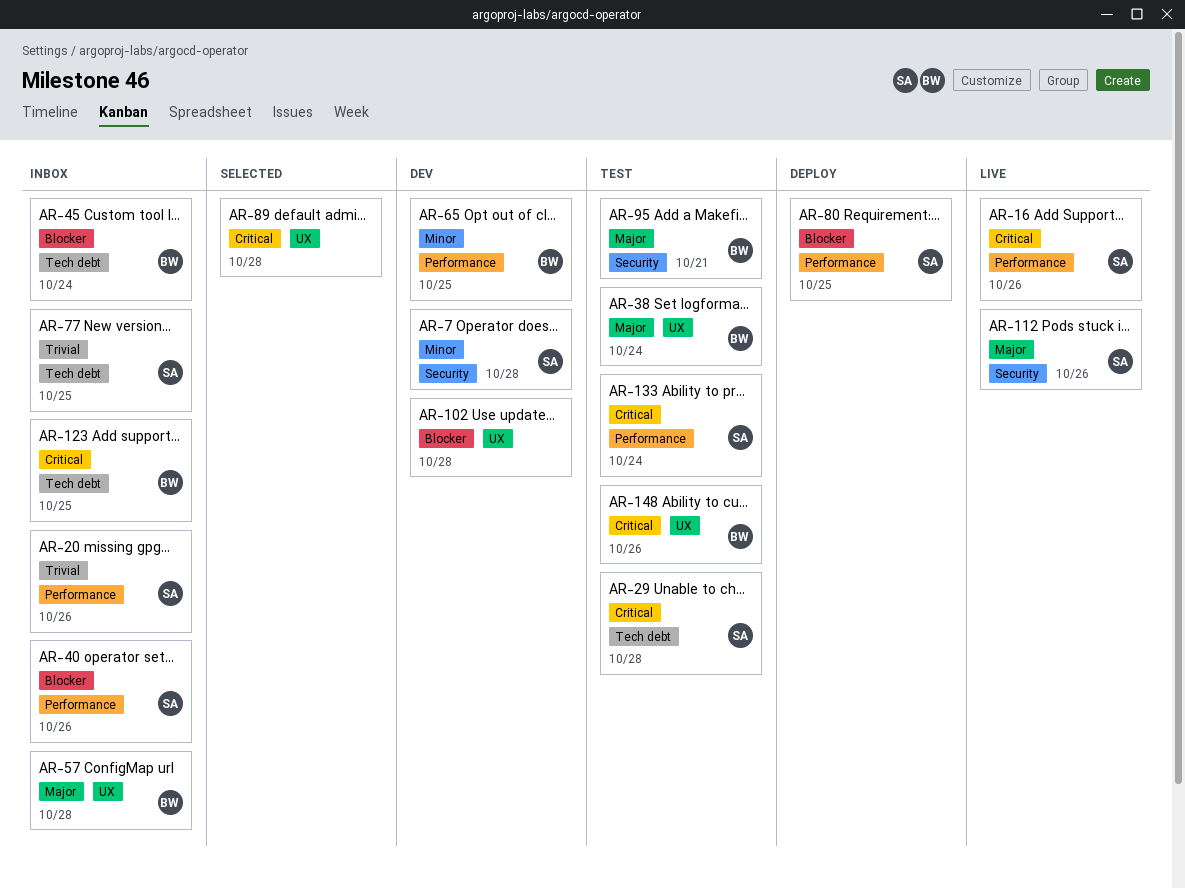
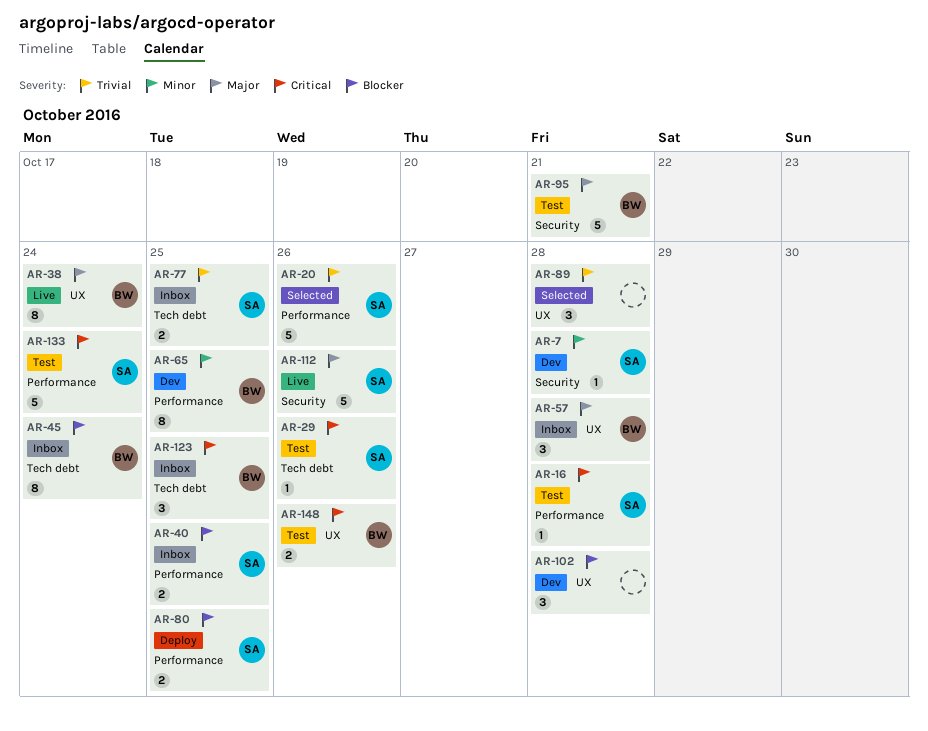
AR-16, status: Live -> Test
AR-16, due: Oct 26 -> Oct 28
AR-20, status: Inbox -> Selected
AR-29, due: Oct 28 -> Oct 26
AR-38, status: Test -> Live
AR-40, due: Oct 26 -> Oct 25
AR-89, priority: Critical -> Trivial

